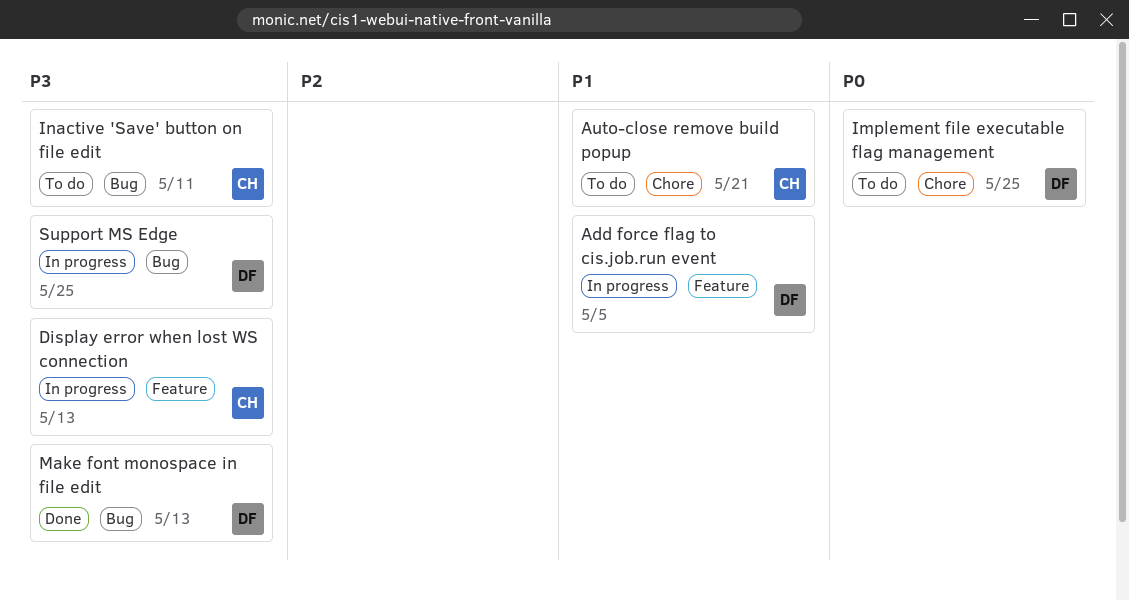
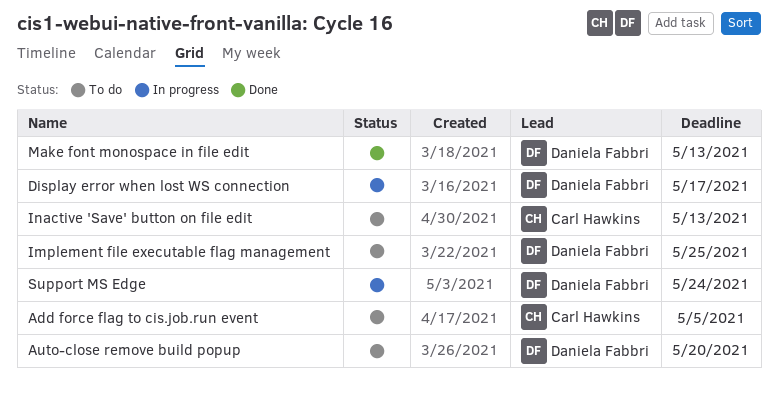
Add force flag to cis.job.run event, status: In progress -> To do
Add force flag to cis.job.run event, owner: Daniela Fabbri -> Carl Hawkins
Auto-close remove build popup, owner: Carl Hawkins -> Daniela Fabbri
Auto-close remove build popup, due: May 21 -> May 20
Display error when lost WS connection, owner: Carl Hawkins -> Daniela Fabbri
Display error when lost WS connection, due: May 13 -> May 17
Inactive 'Save' button on file edit, due: May 11 -> May 13
Support MS Edge, due: May 25 -> May 24

